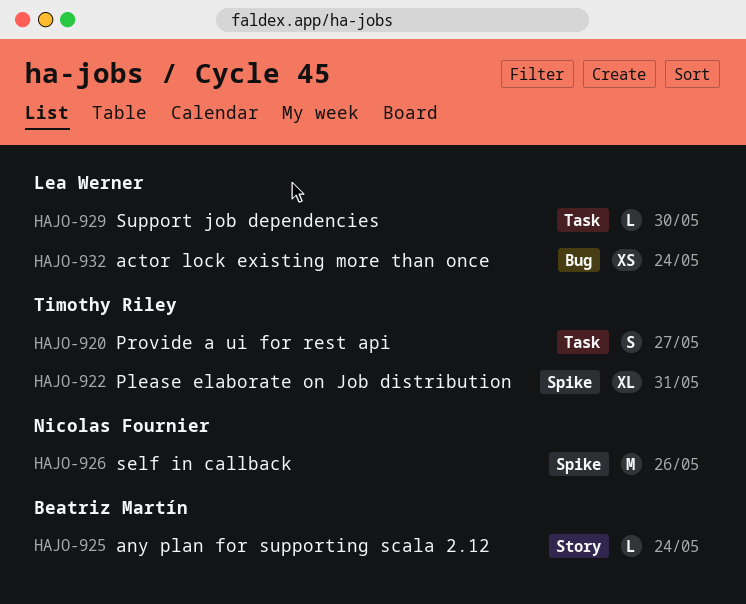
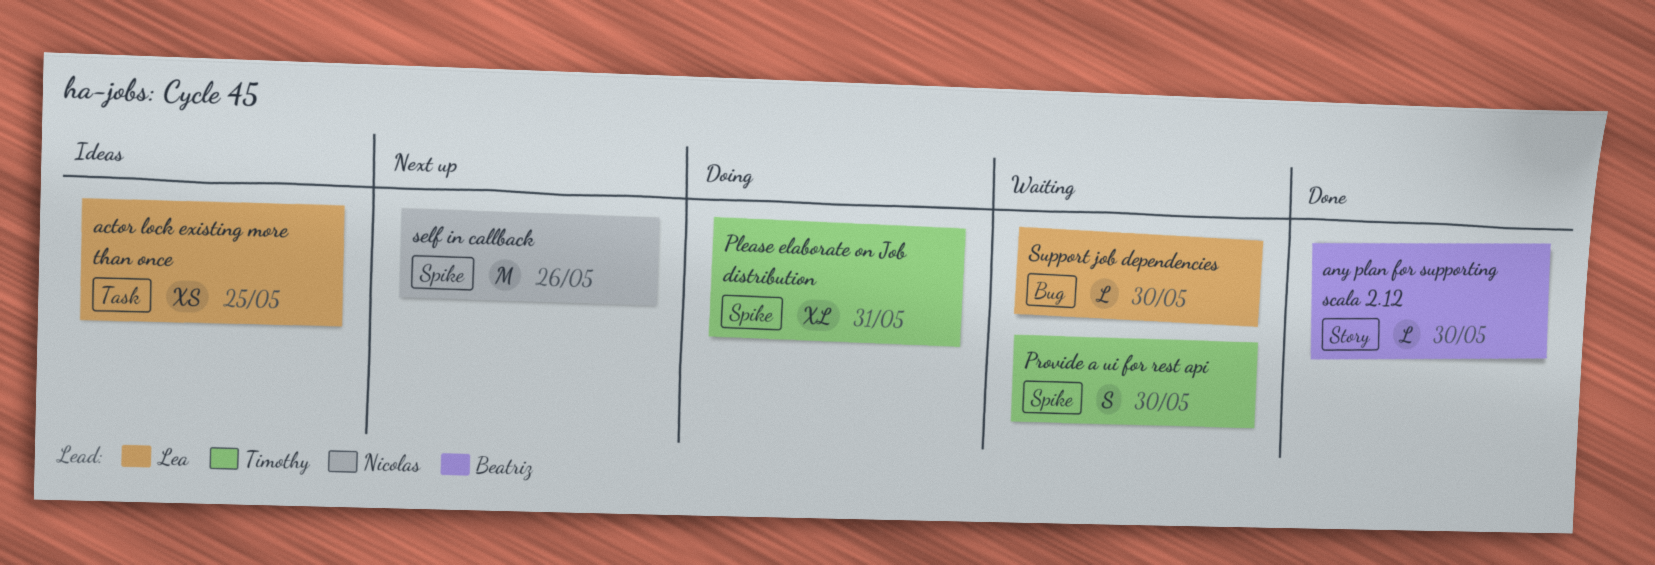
actor lock existing more than once, label: Bug -> Task
actor lock existing more than once, due: May 24 -> May 25
any plan for supporting scala 2.12, due: May 24 -> May 30
Provide a ui for rest api, label: Task -> Spike
Provide a ui for rest api, due: May 27 -> May 30
Support job dependencies, label: Task -> Bug

